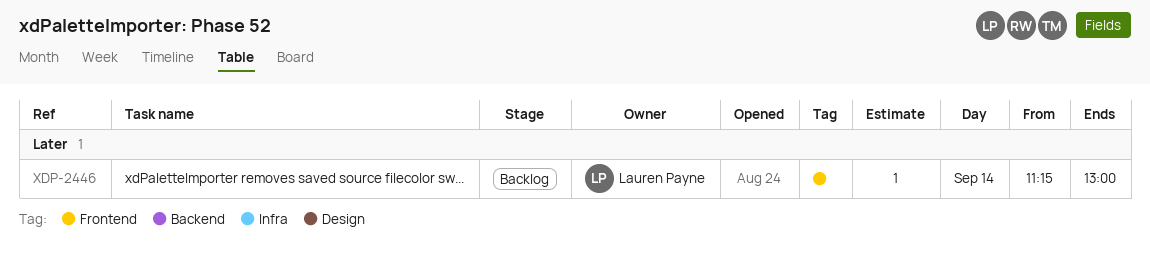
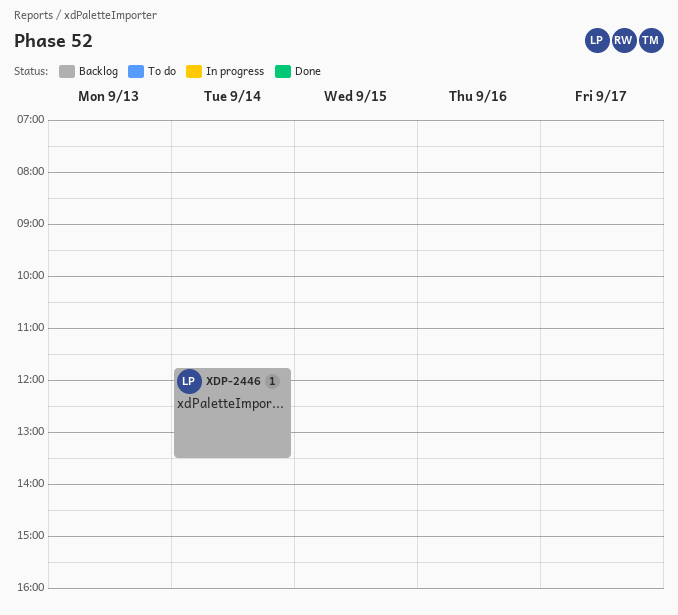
XDP-2446, begins: 11:15 -> 11:45
XDP-2446, ends: 13:00 -> 13:30

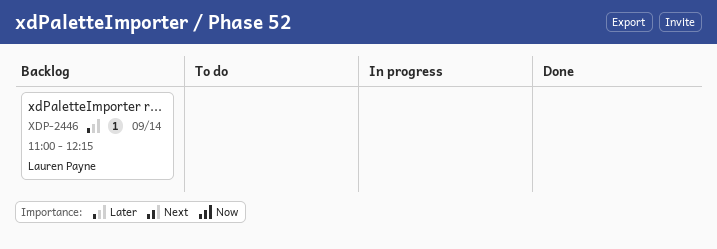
XDP-2446, begins: 11:45 -> 11:00
XDP-2446, ends: 13:30 -> 12:15

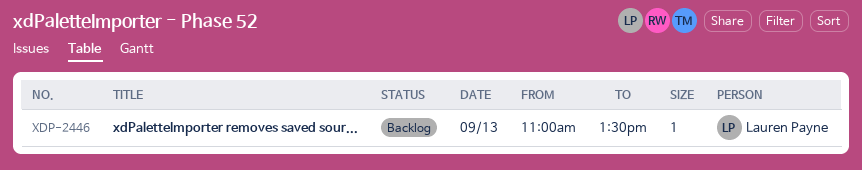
XDP-2446, day: Sep 14 -> Sep 13
XDP-2446, ends: 12:15 -> 13:30

